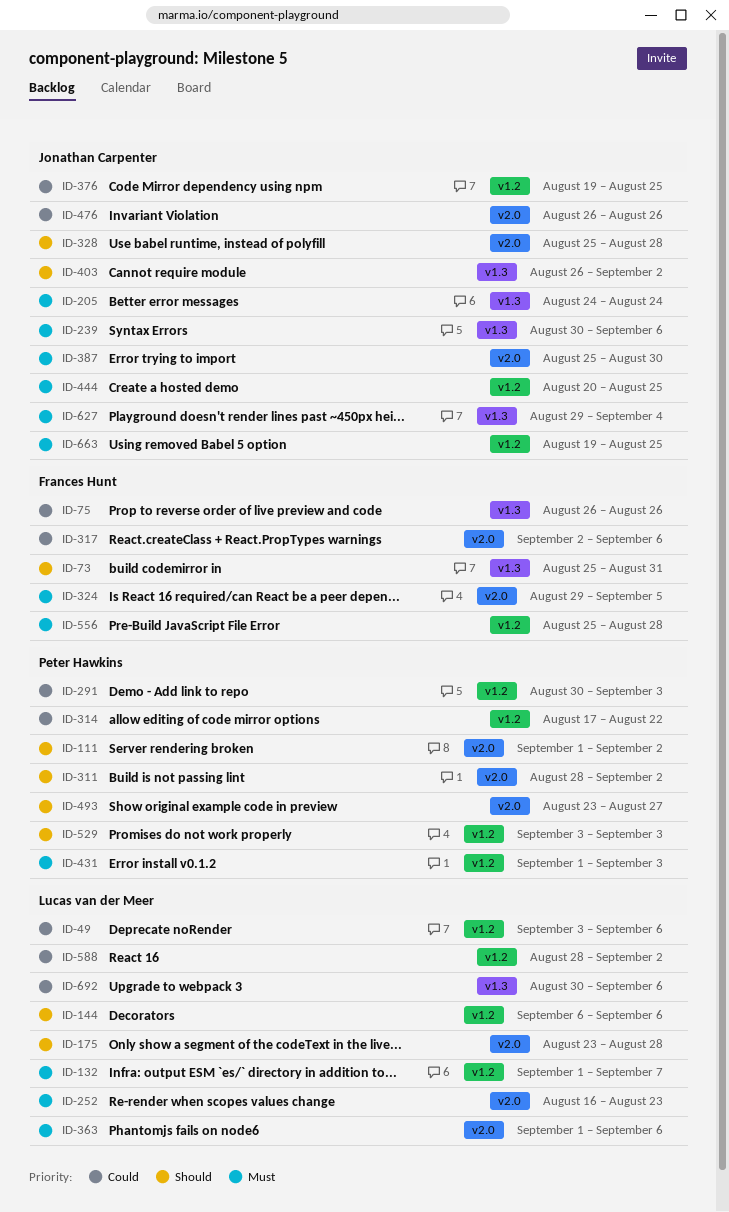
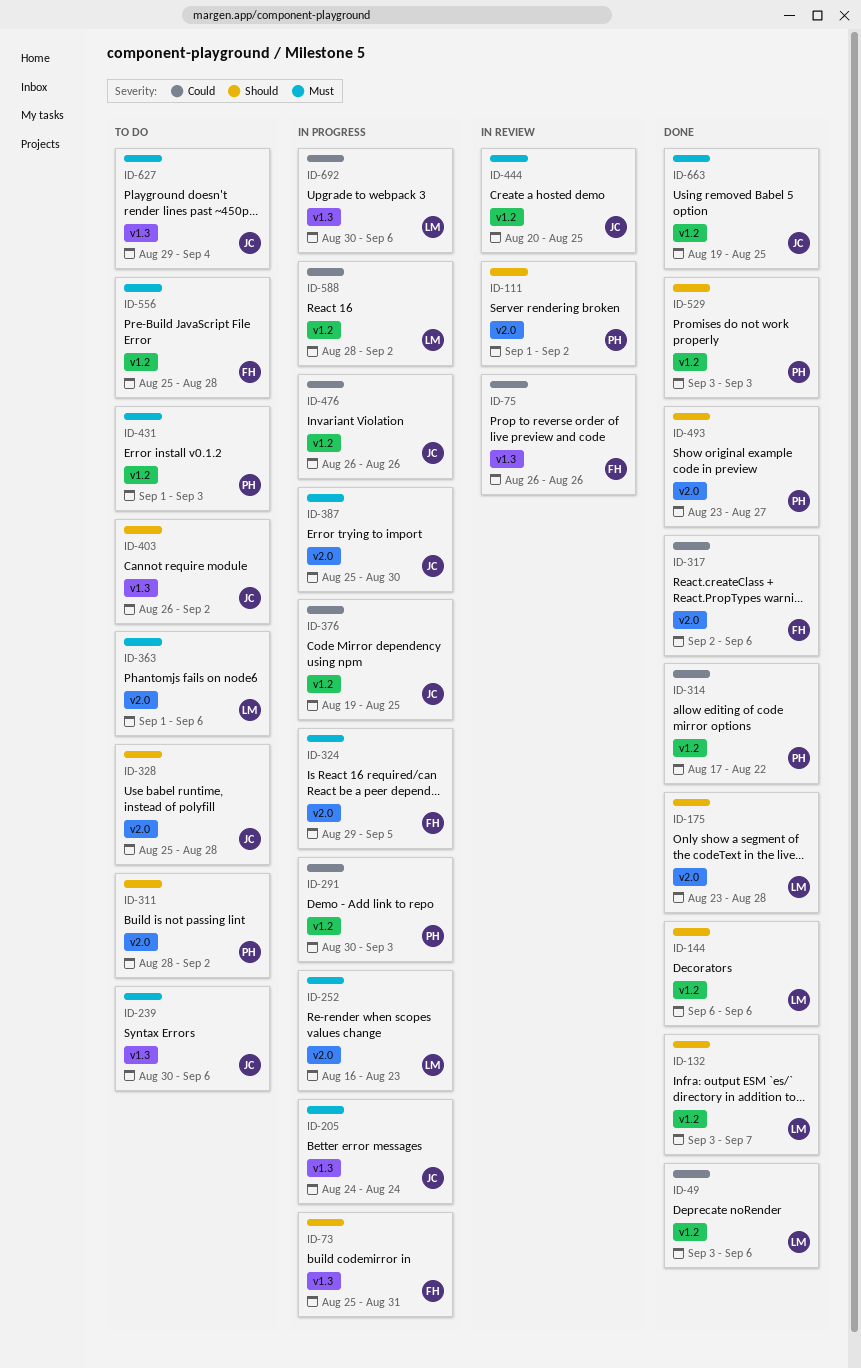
ID-132, priority: Must -> Should
ID-132, start: Sep 1 -> Sep 3
ID-476, label: v2.0 -> v1.2

